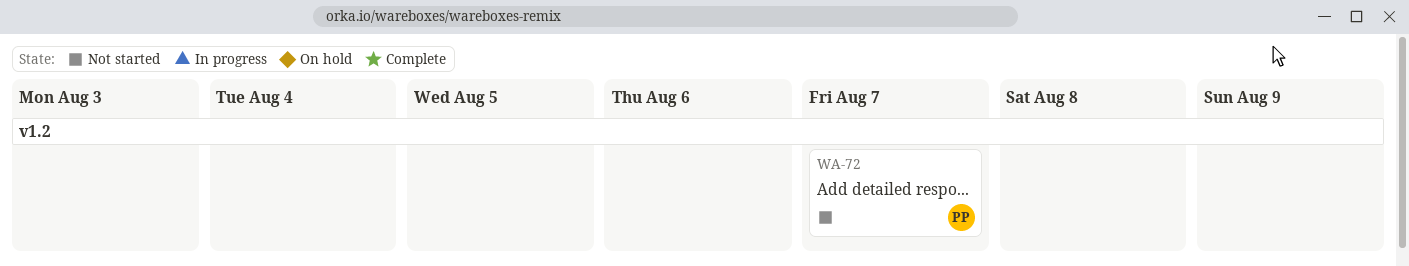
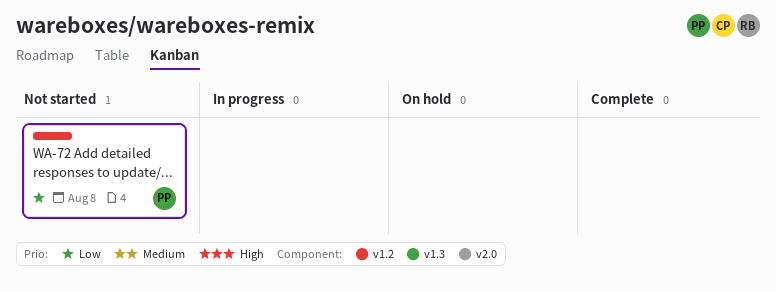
WA-72, due: Aug 7 -> Aug 8

